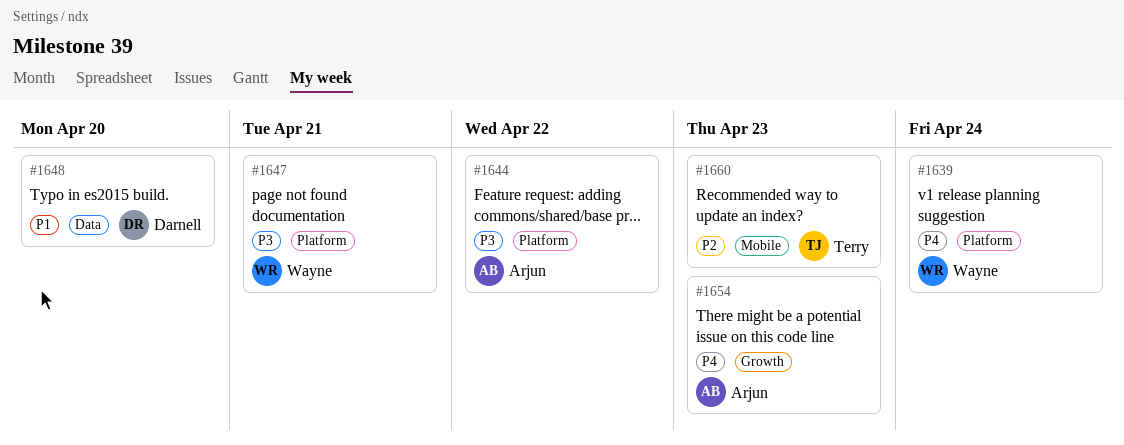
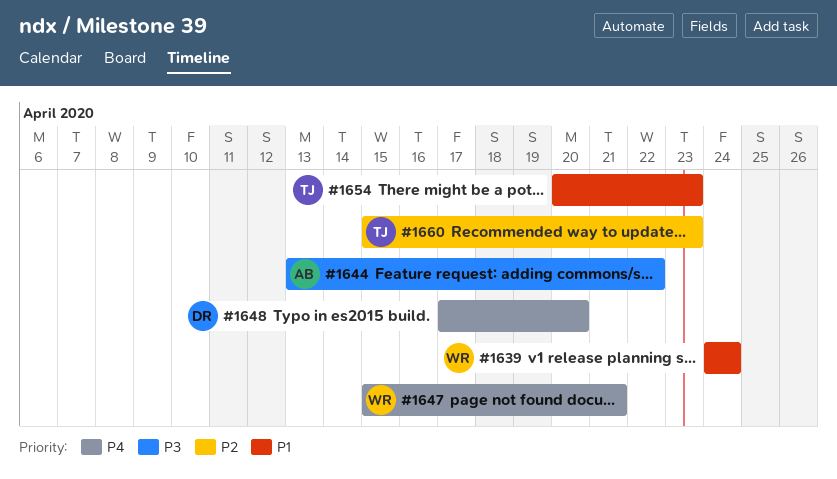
#1639, priority: P4 -> P1
#1647, priority: P3 -> P4
#1648, priority: P1 -> P4
#1654, owner: Arjun -> Terry
#1654, priority: P4 -> P1

